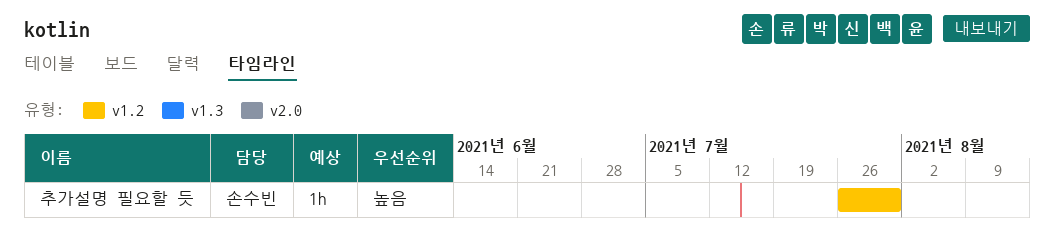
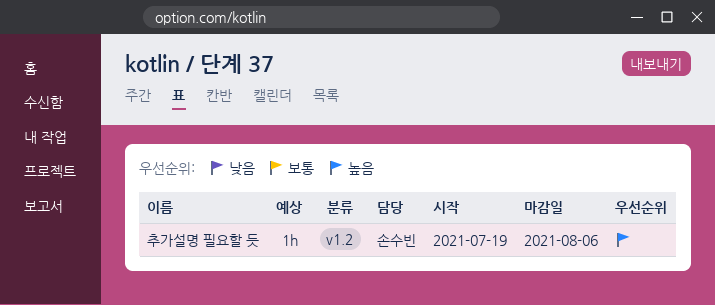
추가설명 필요할 듯, start: Jul 26 -> Jul 19
추가설명 필요할 듯, due: Jul 30 -> Aug 6

